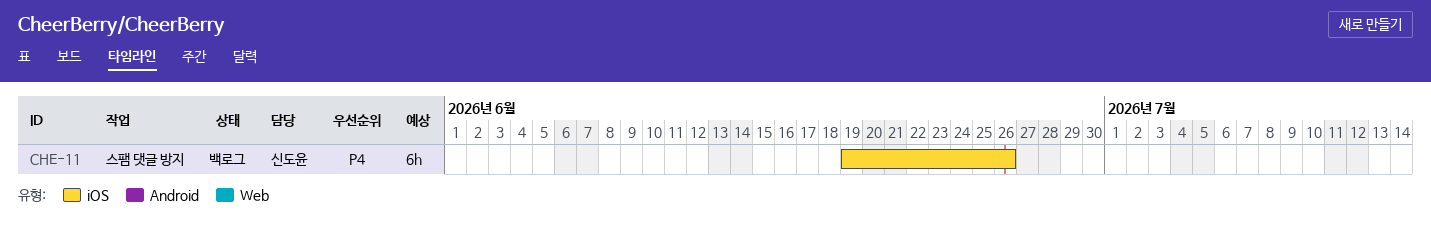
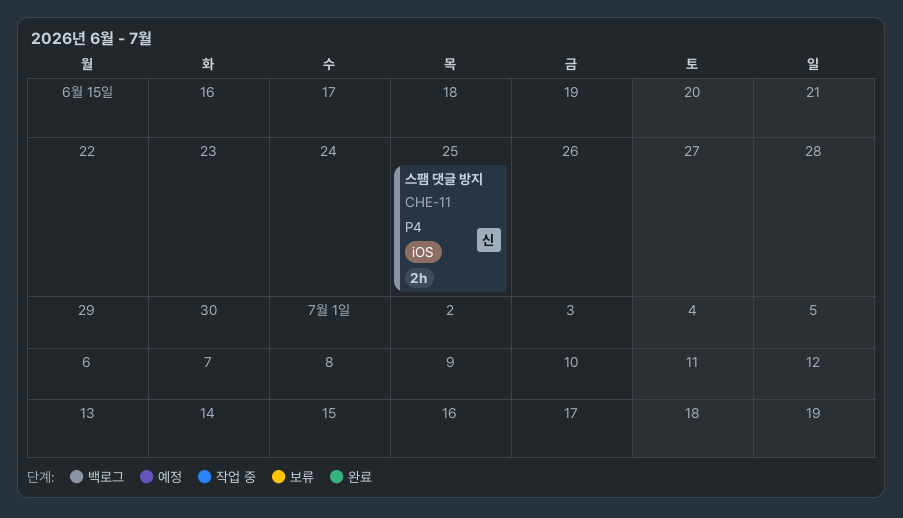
CHE-11, estimate: 6h -> 2h
CHE-11, due: Jun 26 -> Jun 25

